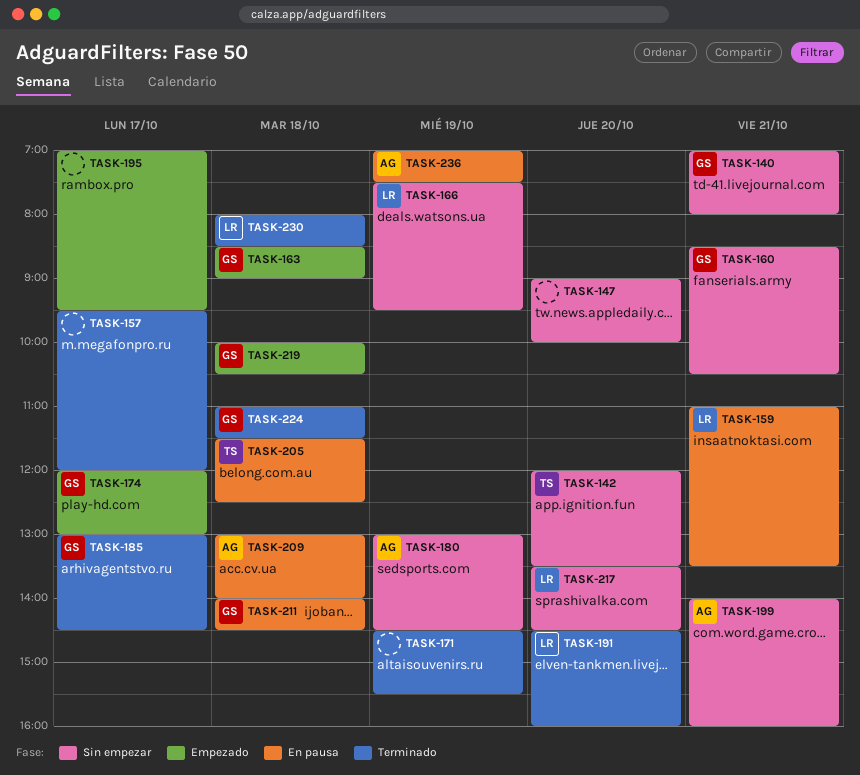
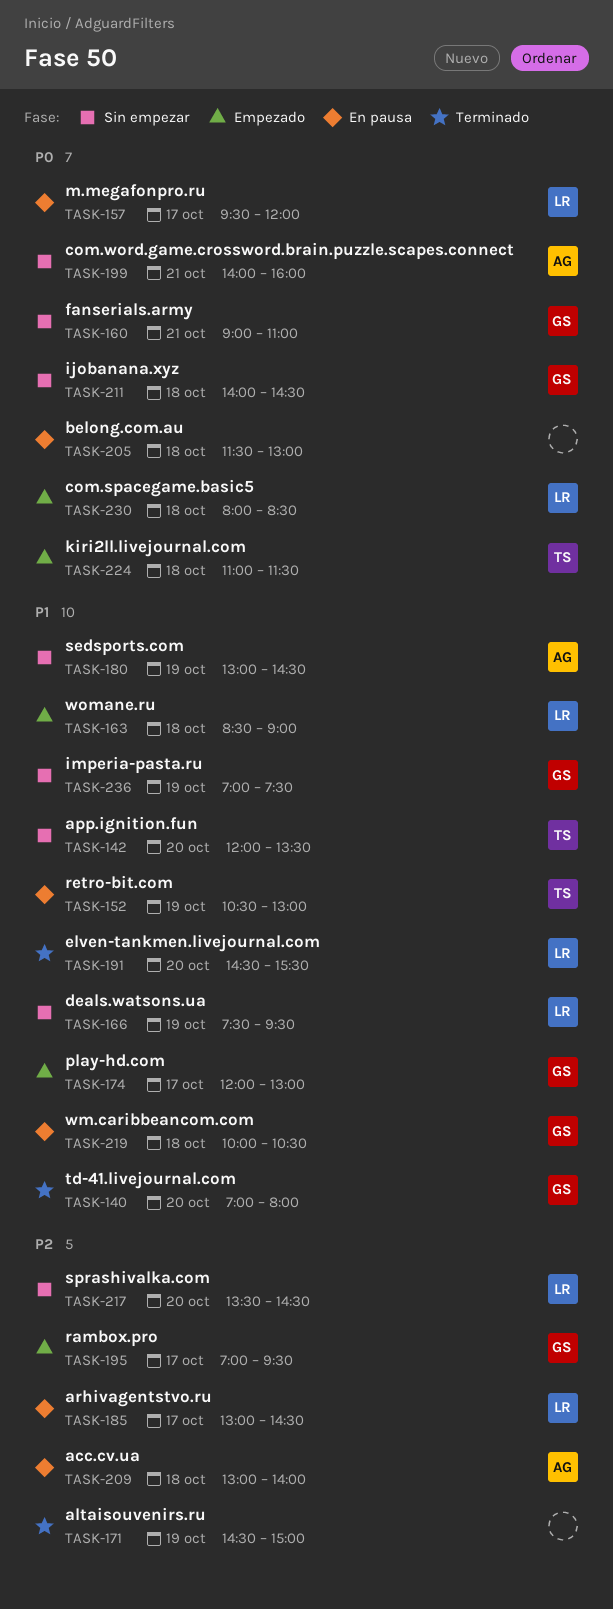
TASK-140, status: Sin empezar -> Terminado
TASK-140, day: Oct 21 -> Oct 20
TASK-147: present -> none
TASK-152: none -> present
TASK-157, status: Terminado -> En pausa
TASK-157, owner: none -> LR
TASK-159: present -> none
TASK-160, begins: 08:30 -> 09:00
TASK-160, ends: 10:30 -> 11:00
TASK-163, owner: GS -> LR
TASK-171, ends: 15:30 -> 15:00
TASK-185, status: Terminado -> En pausa
TASK-185, owner: GS -> LR
TASK-191, ends: 16:00 -> 15:30
TASK-195, owner: none -> GS
TASK-205, owner: TS -> none
TASK-205, ends: 12:30 -> 13:00
TASK-211, status: En pausa -> Sin empezar
TASK-219, status: Empezado -> En pausa
TASK-224, status: Terminado -> Empezado
TASK-224, owner: GS -> TS
TASK-230, status: Terminado -> Empezado
TASK-236, status: En pausa -> Sin empezar
TASK-236, owner: AG -> GS

